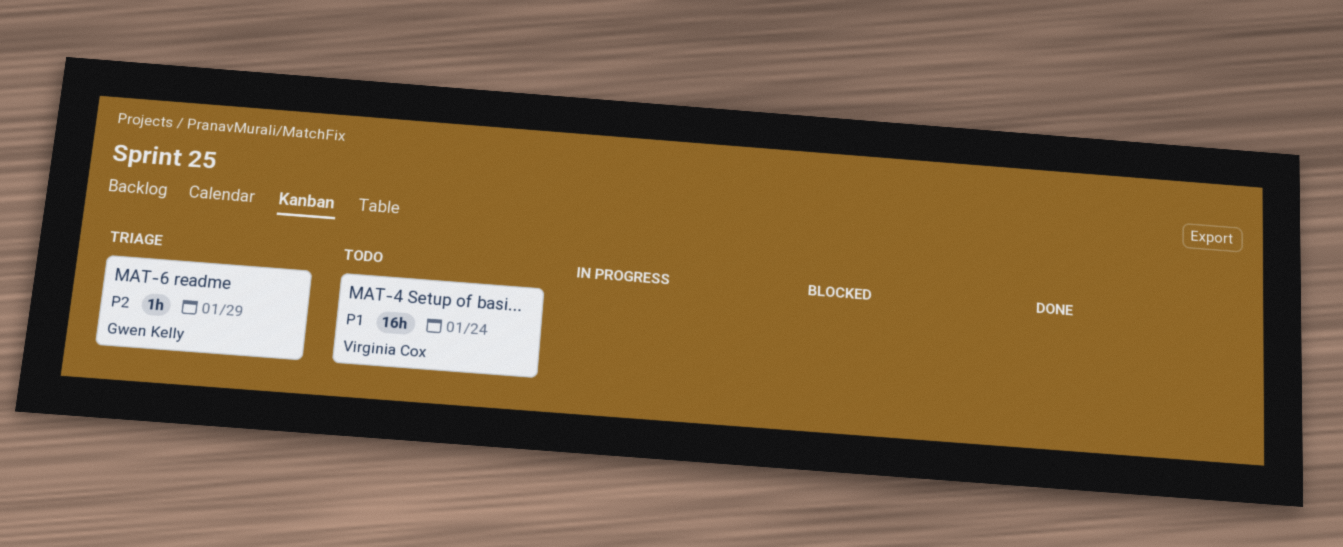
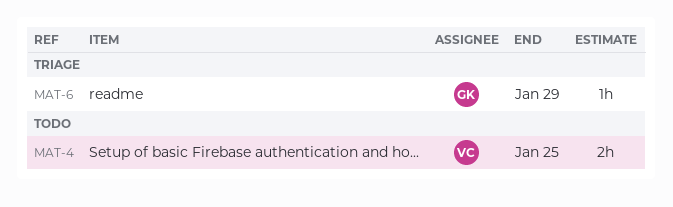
MAT-4, estimate: 16h -> 2h
MAT-4, due: Jan 24 -> Jan 25

